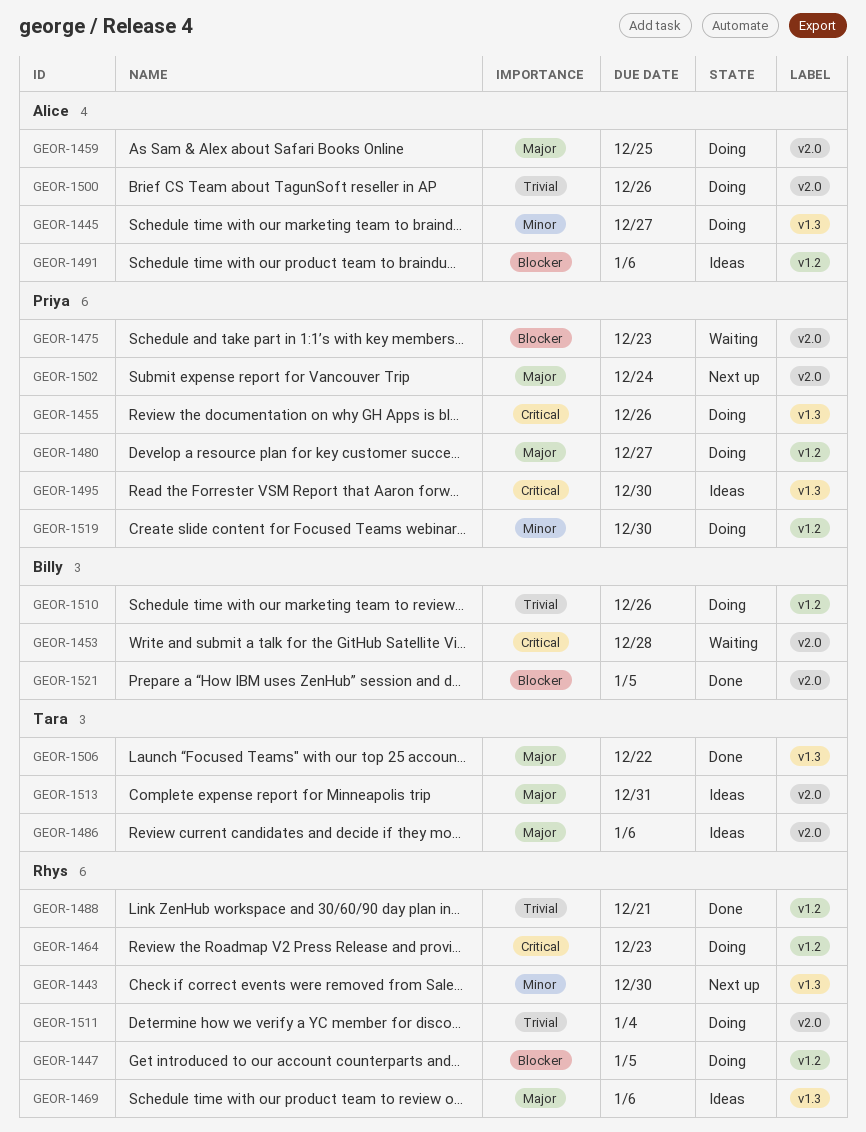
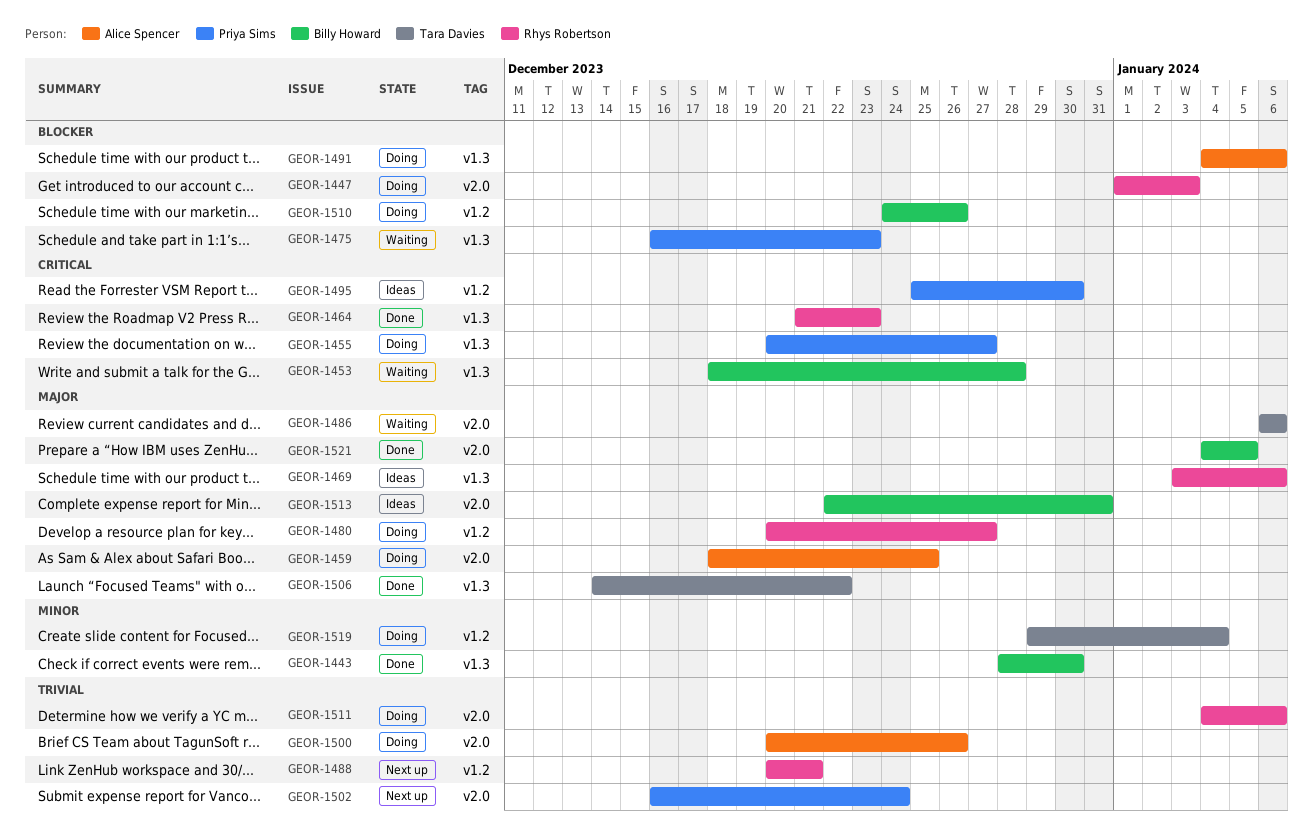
GEOR-1443, status: Next up -> Done
GEOR-1443, owner: Rhys Robertson -> Billy Howard
GEOR-1445: present -> none
GEOR-1447, label: v1.2 -> v2.0
GEOR-1447, due: Jan 5 -> Jan 3
GEOR-1453, label: v2.0 -> v1.3
GEOR-1455, due: Dec 26 -> Dec 27
GEOR-1464, status: Doing -> Done
GEOR-1464, label: v1.2 -> v1.3
GEOR-1475, label: v2.0 -> v1.3
GEOR-1480, owner: Priya Sims -> Rhys Robertson
GEOR-1486, status: Ideas -> Waiting
GEOR-1488, status: Done -> Next up
GEOR-1491, status: Ideas -> Doing
GEOR-1491, label: v1.2 -> v1.3
GEOR-1495, label: v1.3 -> v1.2
GEOR-1502, priority: Major -> Trivial
GEOR-1510, priority: Trivial -> Blocker
GEOR-1511, due: Jan 4 -> Jan 6
GEOR-1513, owner: Tara Davies -> Billy Howard
GEOR-1519, owner: Priya Sims -> Tara Davies
GEOR-1519, due: Dec 30 -> Jan 4
GEOR-1521, priority: Blocker -> Major

